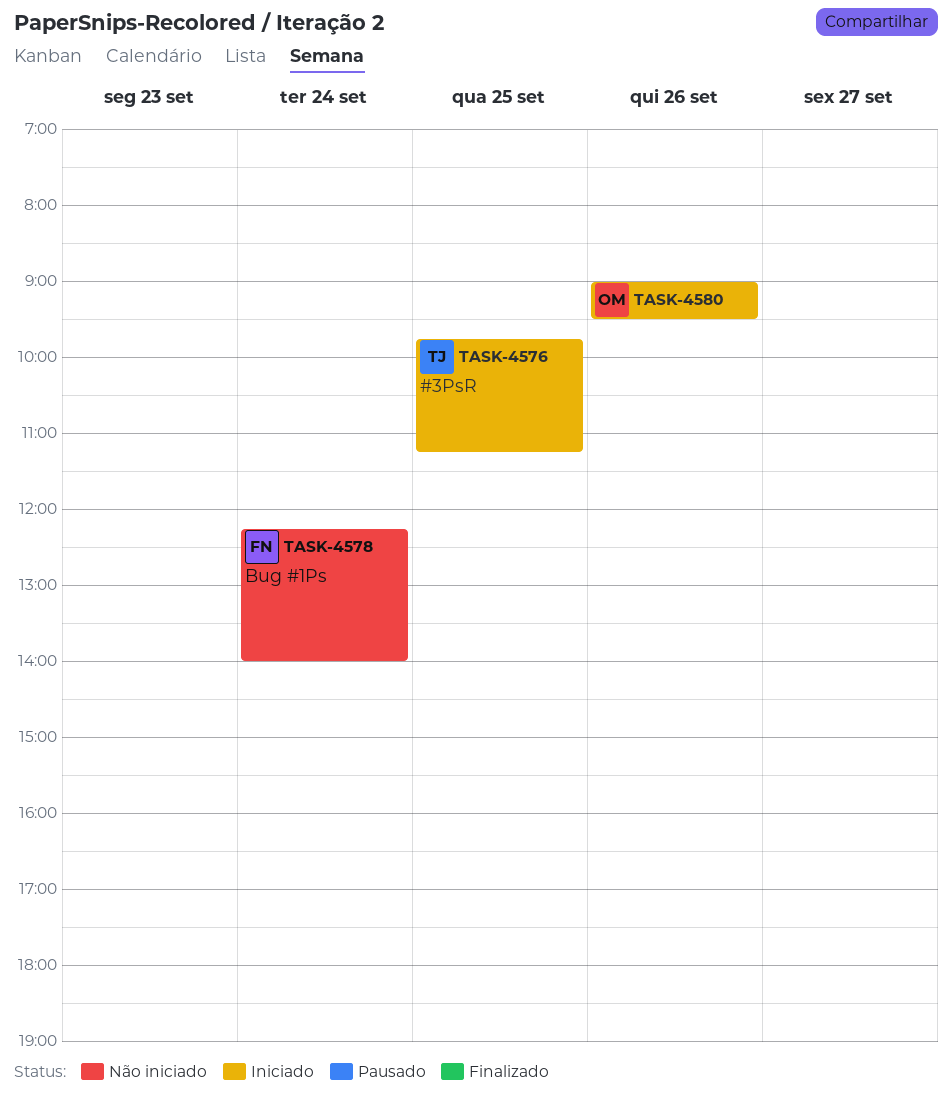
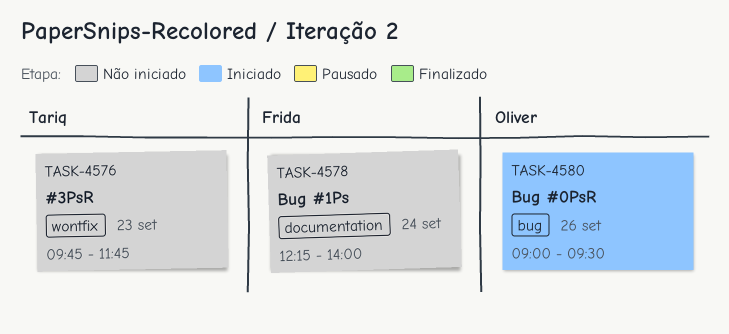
TASK-4576, status: Iniciado -> Não iniciado
TASK-4576, day: Sep 25 -> Sep 23
TASK-4576, ends: 11:15 -> 11:45

